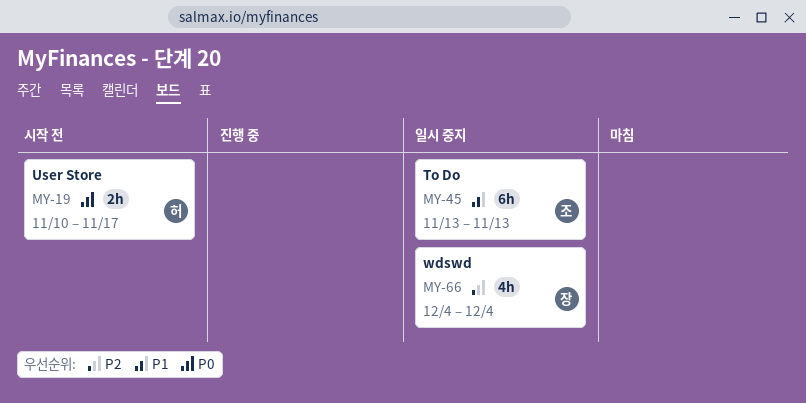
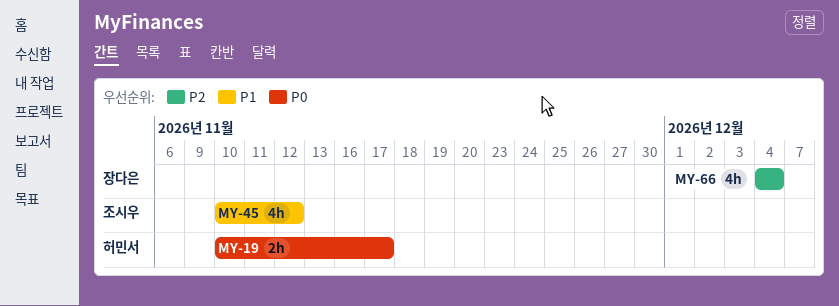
MY-45, estimate: 6h -> 4h
MY-45, start: Nov 13 -> Nov 10
MY-45, due: Nov 13 -> Nov 12

